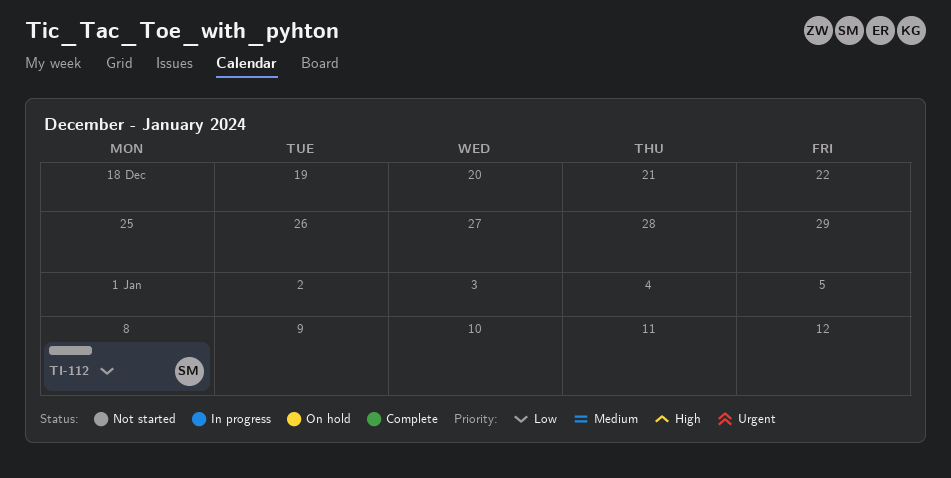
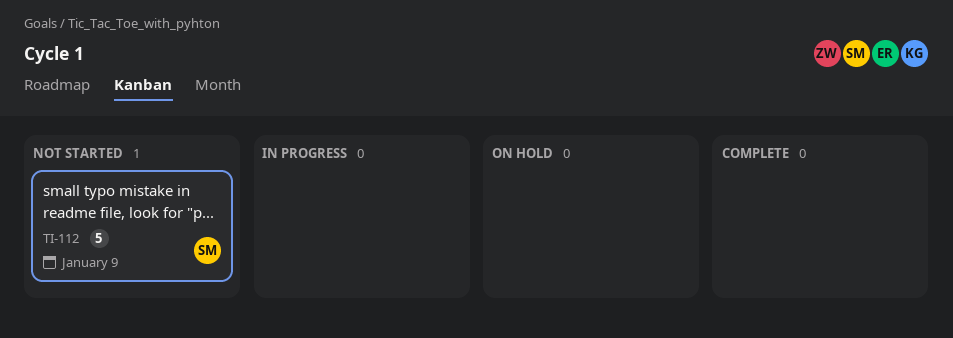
TI-112, due: Jan 8 -> Jan 9

